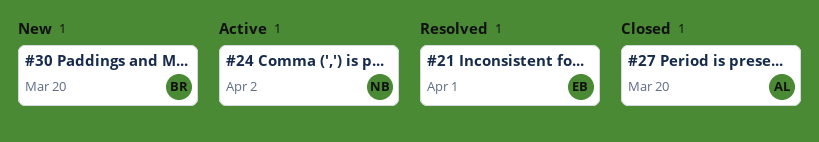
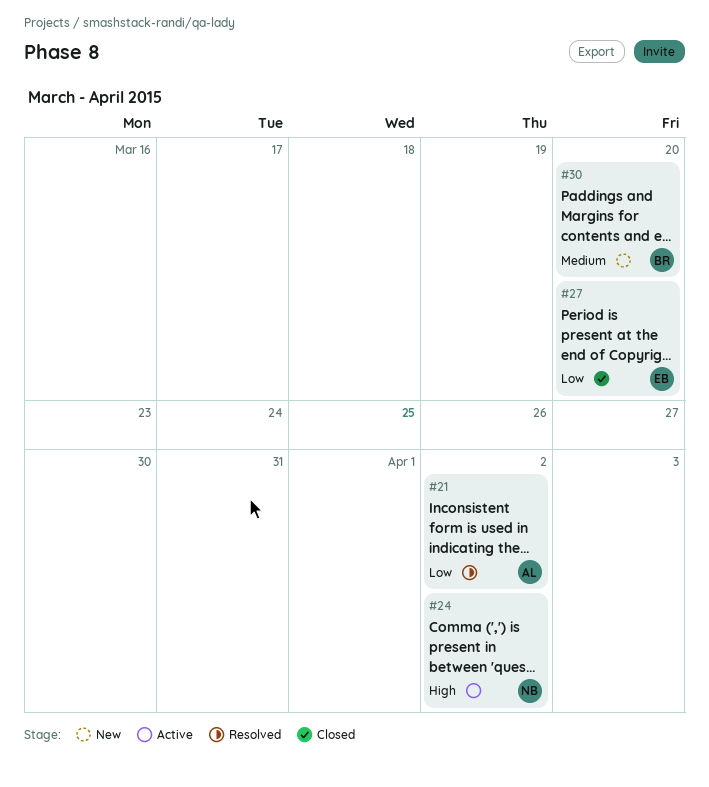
#21, owner: EB -> AL
#21, due: Apr 1 -> Apr 2
#27, owner: AL -> EB

